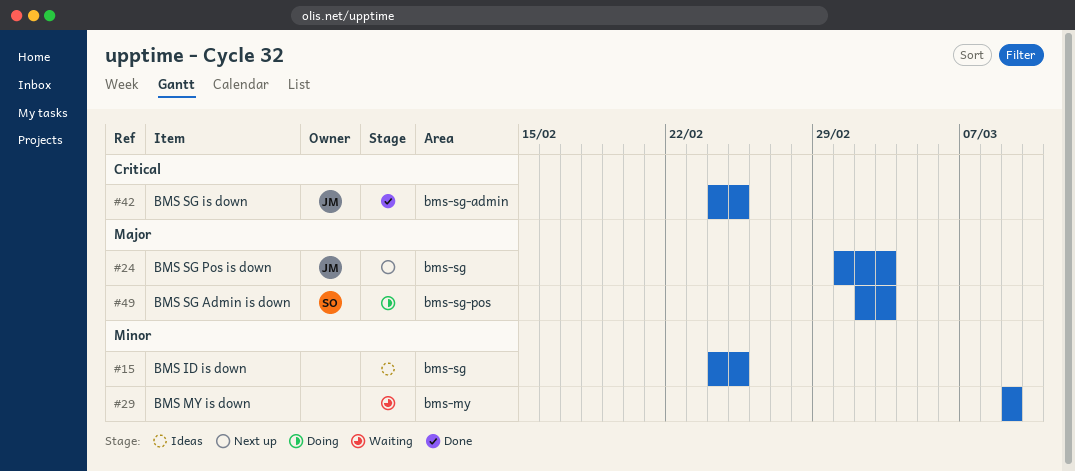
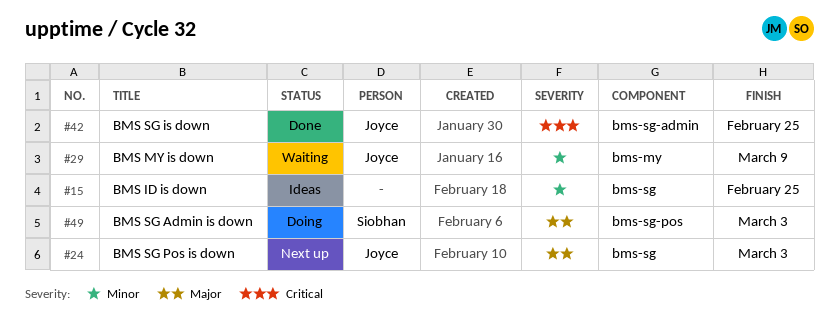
#29, owner: none -> Joyce

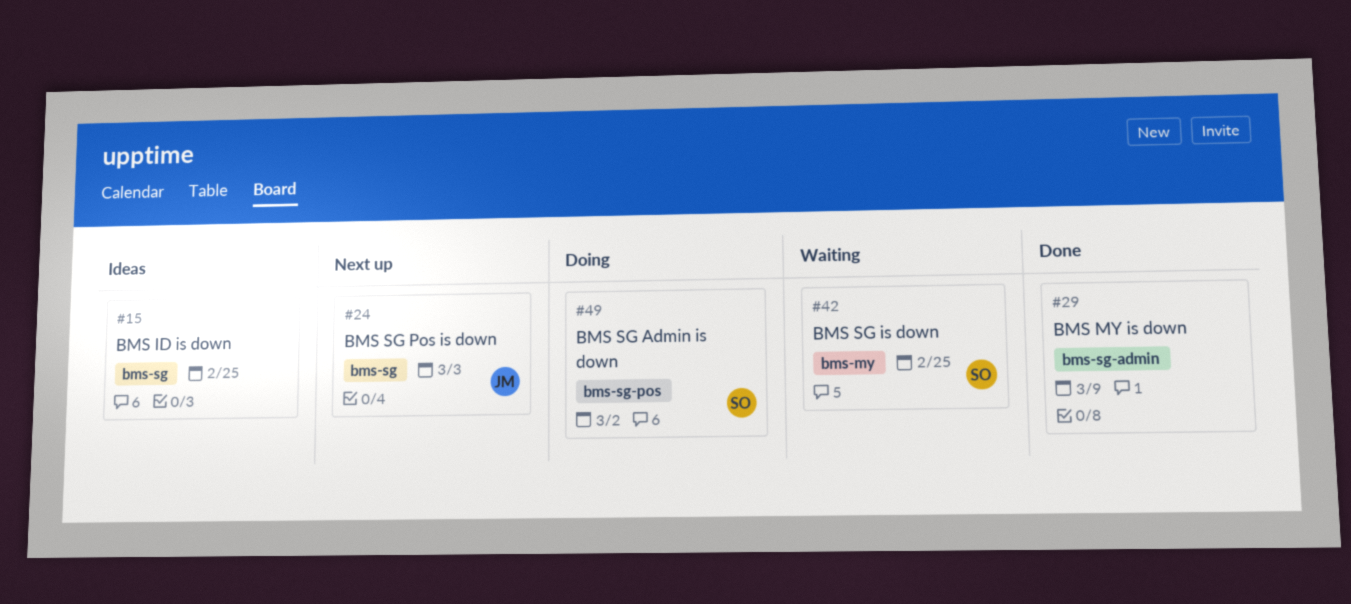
#29, status: Waiting -> Done
#29, owner: Joyce -> none
#29, label: bms-my -> bms-sg-admin
#42, status: Done -> Waiting
#42, owner: Joyce -> Siobhan
#42, label: bms-sg-admin -> bms-my
#49, due: Mar 3 -> Mar 2

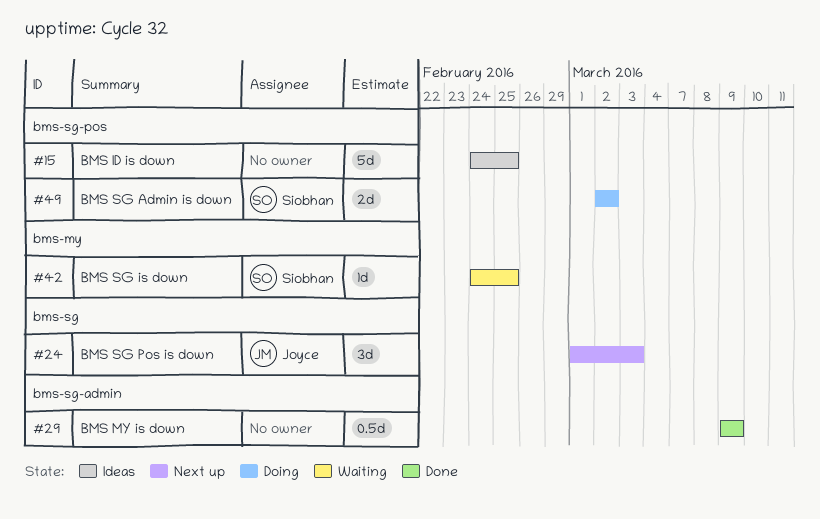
#15, label: bms-sg -> bms-sg-pos

